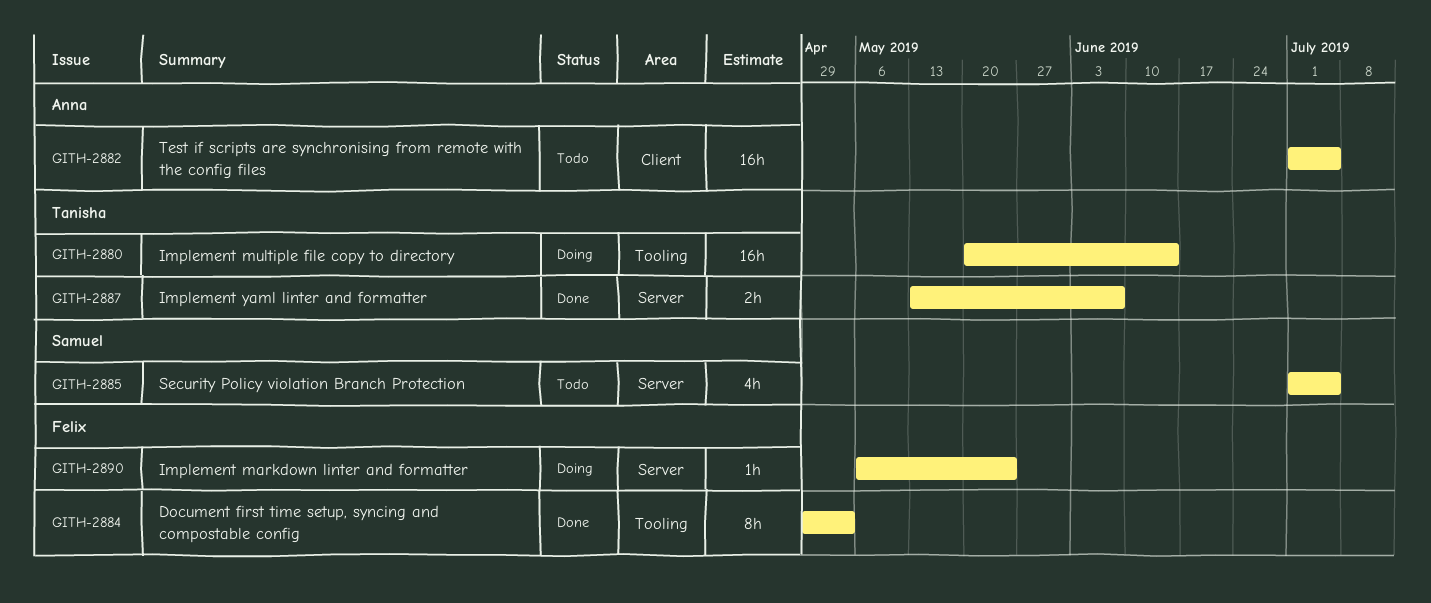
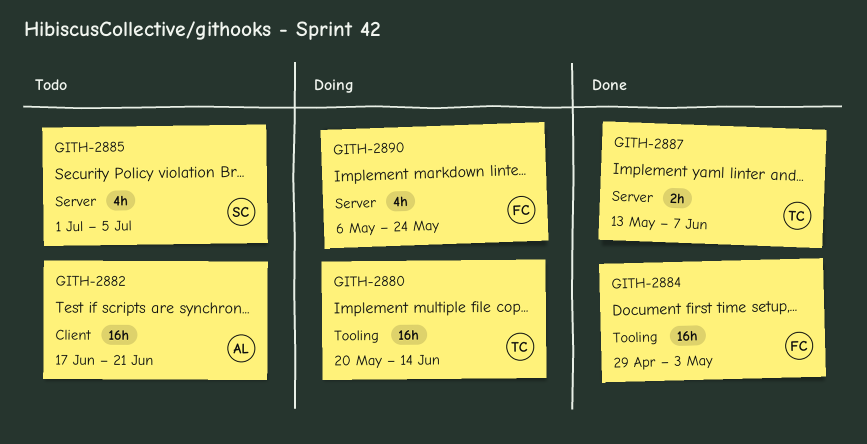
GITH-2882, start: Jul 1 -> Jun 17
GITH-2882, due: Jul 5 -> Jun 21
GITH-2884, estimate: 8h -> 16h
GITH-2890, estimate: 1h -> 4h

